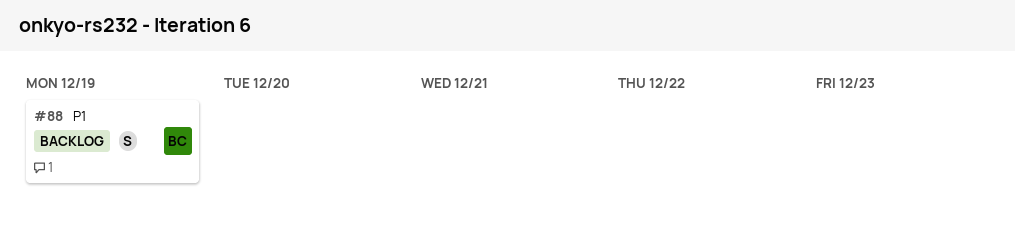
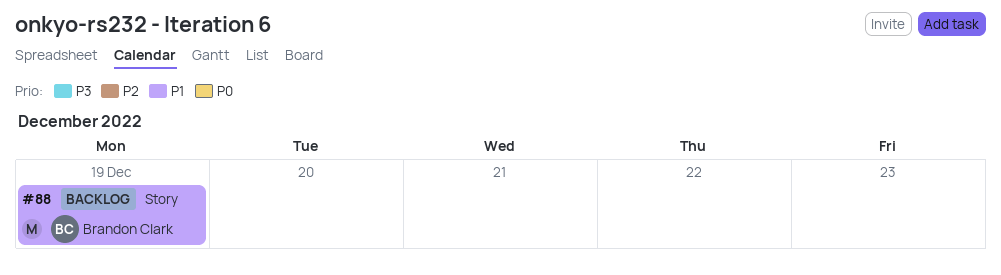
#88, estimate: S -> M

